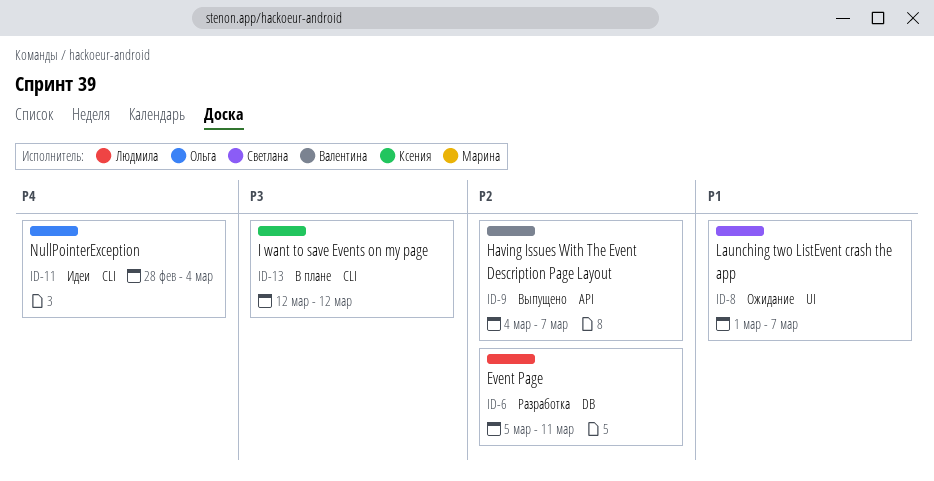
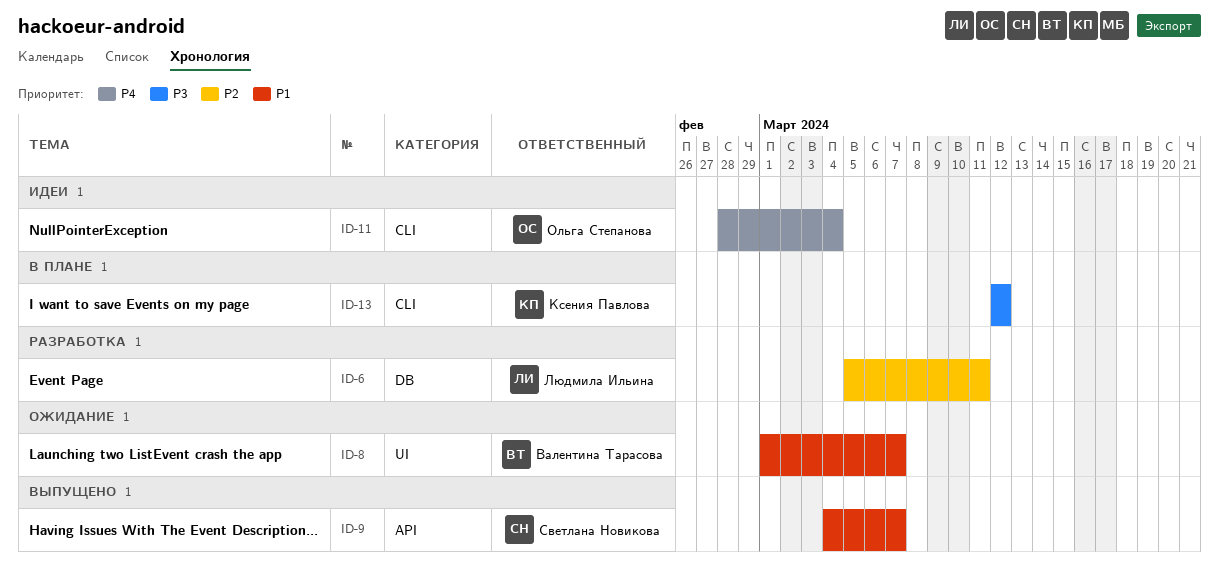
ID-8, owner: Светлана Новикова -> Валентина Тарасова
ID-9, owner: Валентина Тарасова -> Светлана Новикова
ID-9, priority: P2 -> P1

